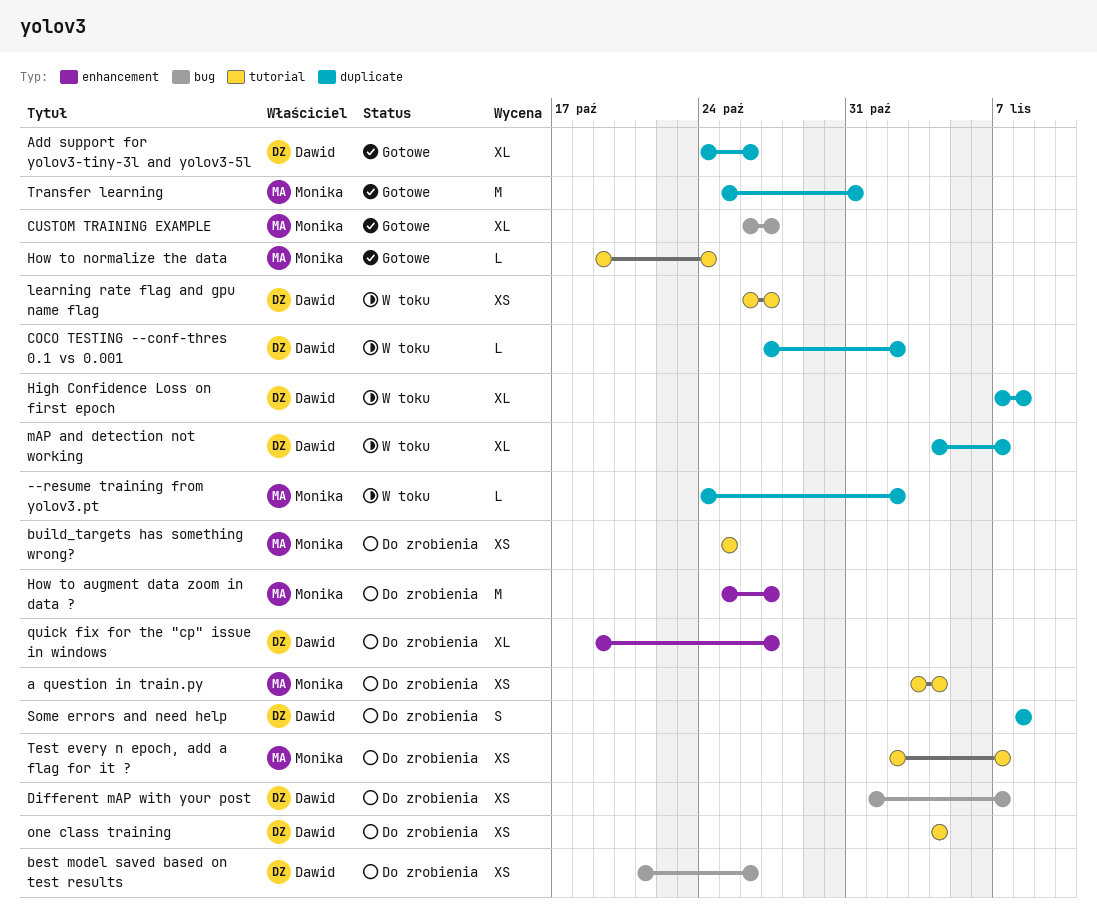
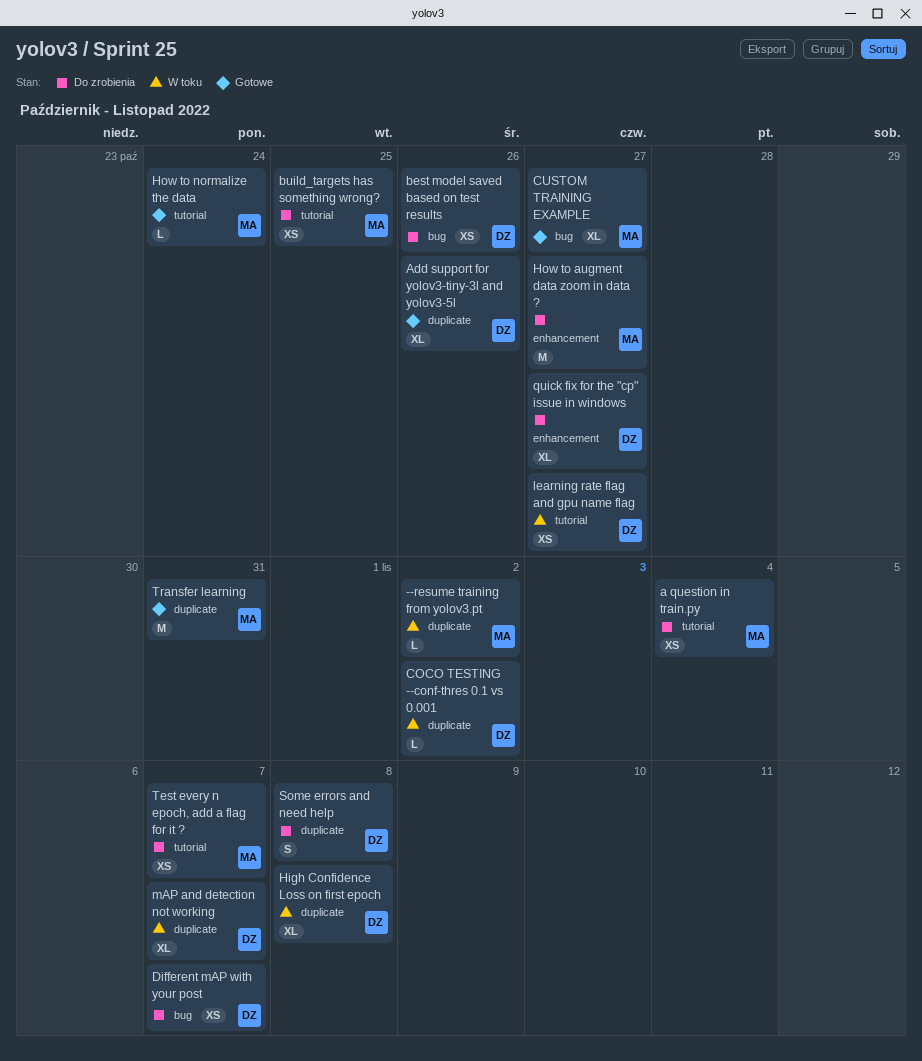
one class training: present -> none

